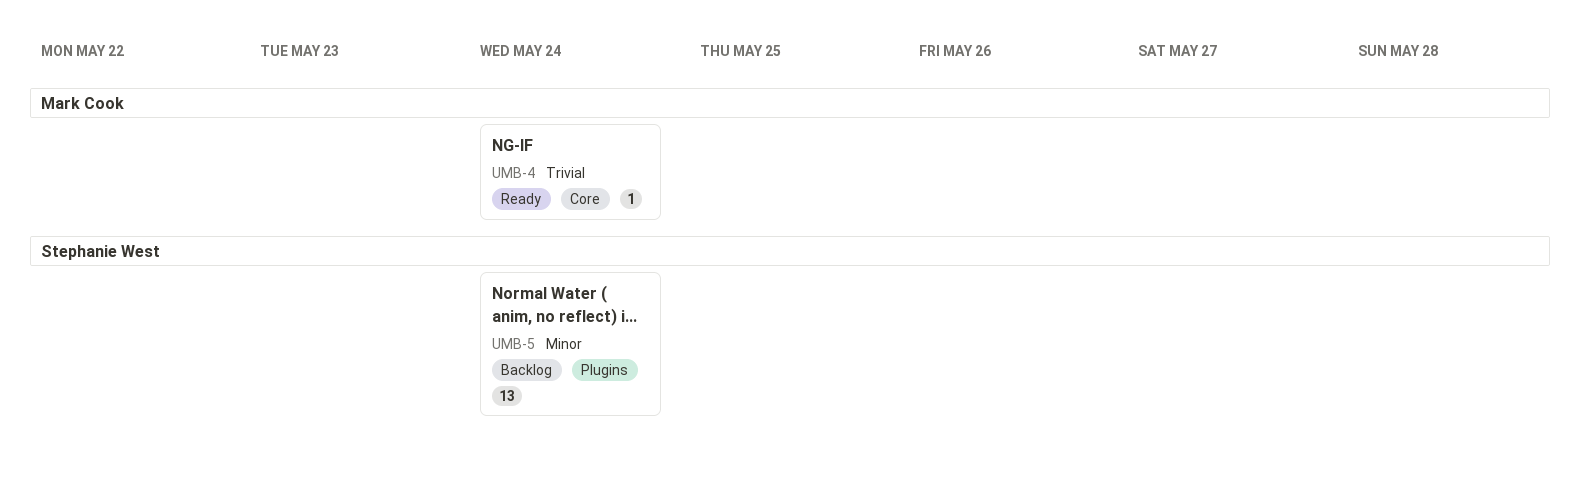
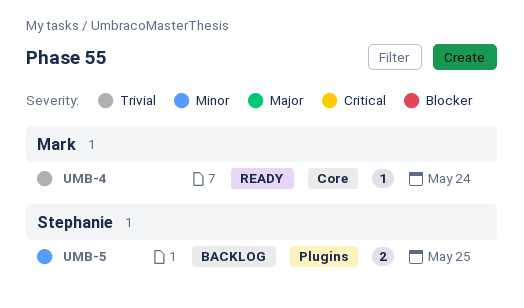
UMB-5, estimate: 13 -> 2
UMB-5, due: May 24 -> May 25

